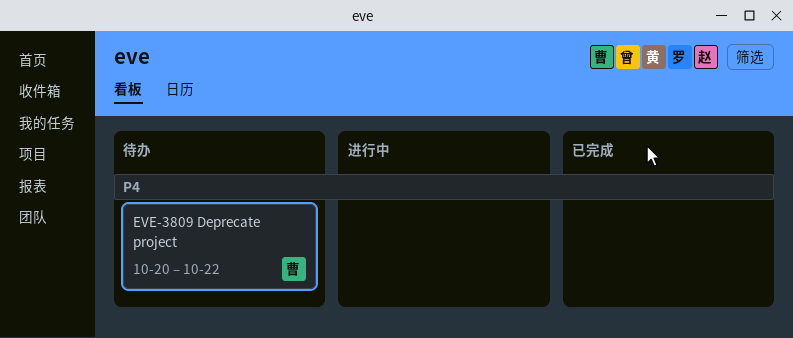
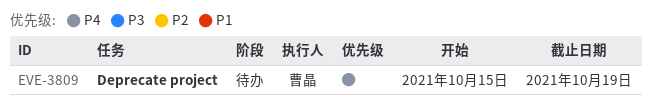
EVE-3809, start: Oct 20 -> Oct 15
EVE-3809, due: Oct 22 -> Oct 19

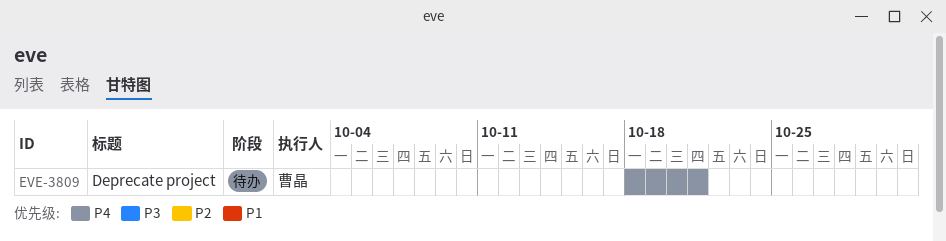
EVE-3809, start: Oct 15 -> Oct 18
EVE-3809, due: Oct 19 -> Oct 21

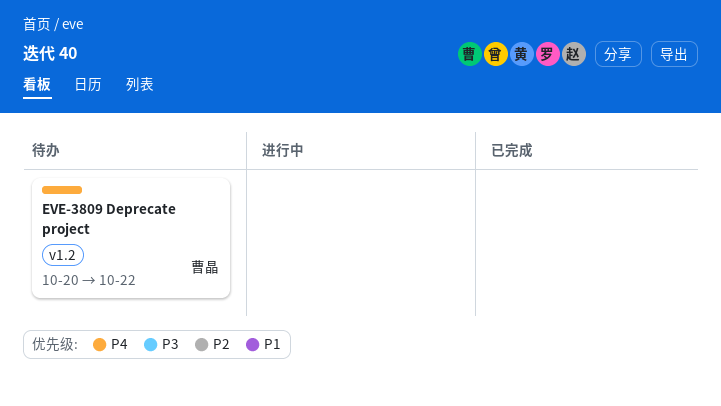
EVE-3809, start: Oct 18 -> Oct 20
EVE-3809, due: Oct 21 -> Oct 22

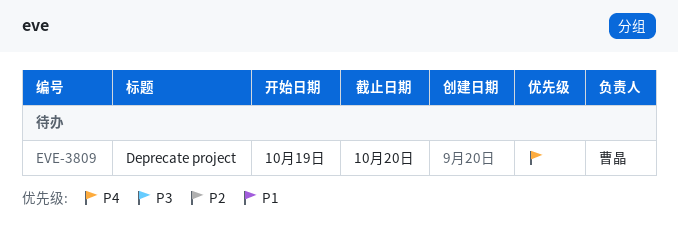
EVE-3809, start: Oct 20 -> Oct 19
EVE-3809, due: Oct 22 -> Oct 20

